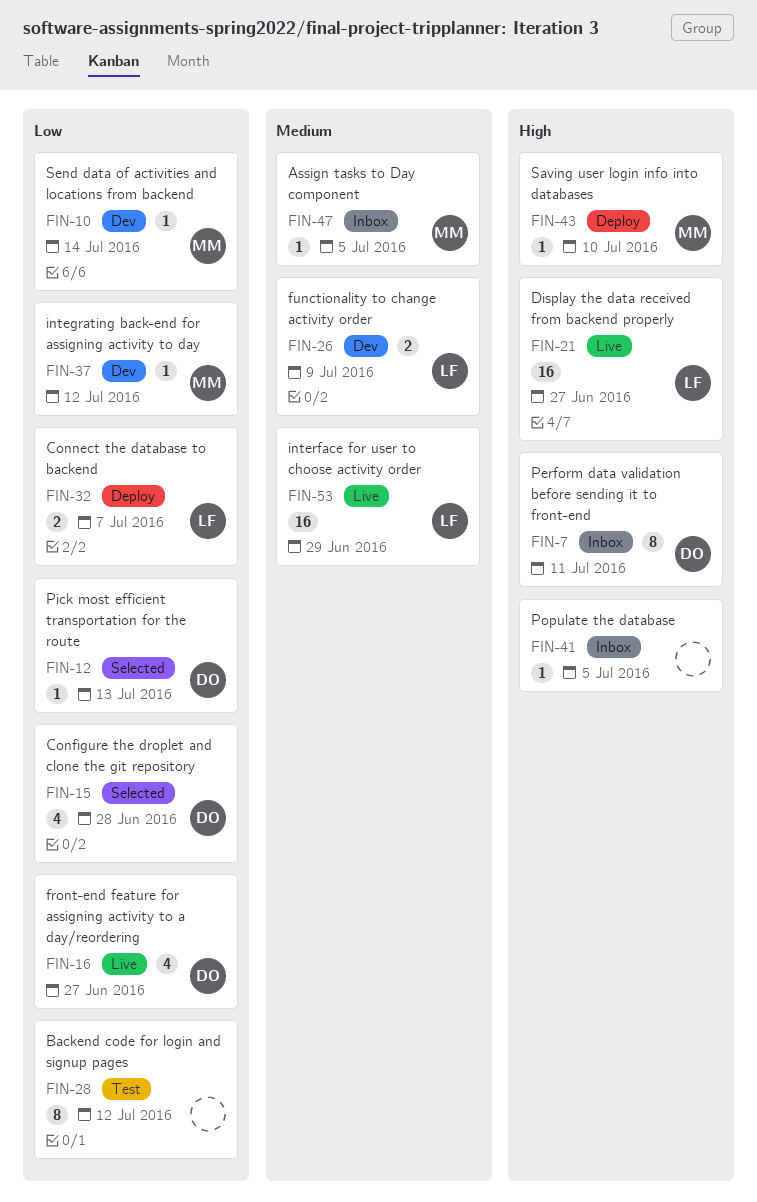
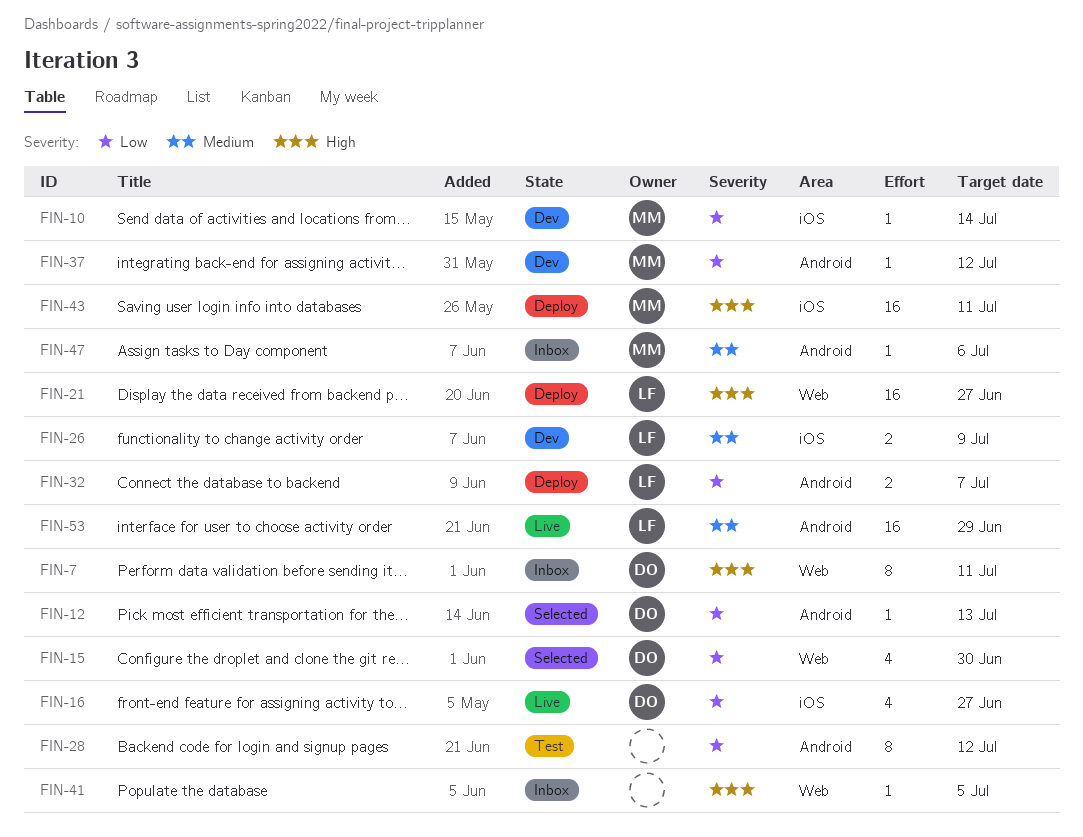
FIN-15, due: Jun 28 -> Jun 30
FIN-21, status: Live -> Deploy
FIN-43, estimate: 1 -> 16
FIN-43, due: Jul 10 -> Jul 11
FIN-47, due: Jul 5 -> Jul 6

